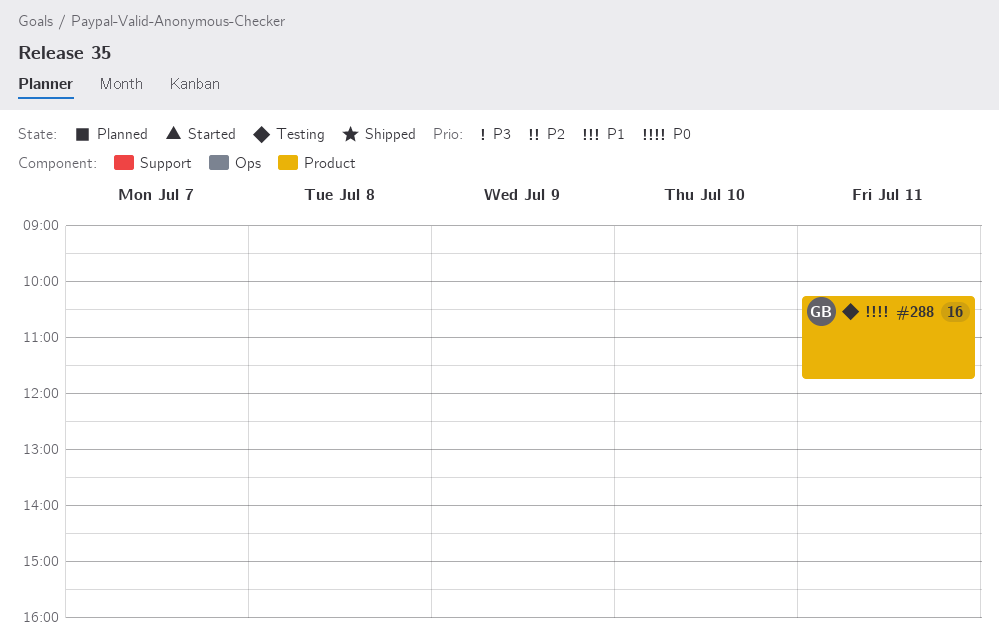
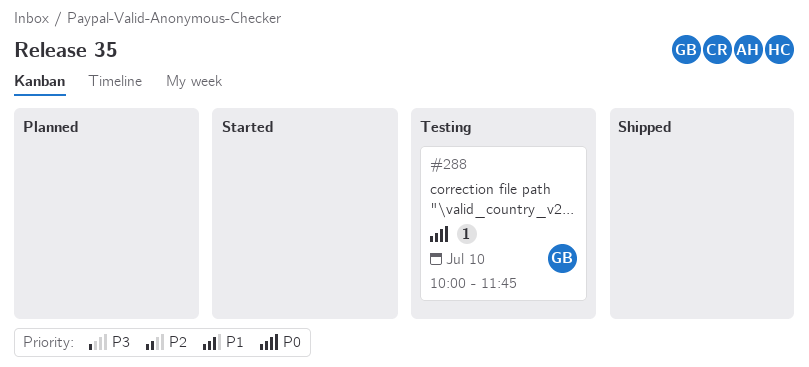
#288, estimate: 16 -> 1
#288, day: Jul 11 -> Jul 10
#288, begins: 10:15 -> 10:00

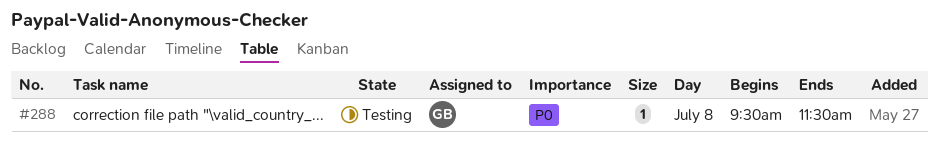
#288, day: Jul 10 -> Jul 8
#288, begins: 10:00 -> 09:30
#288, ends: 11:45 -> 11:30

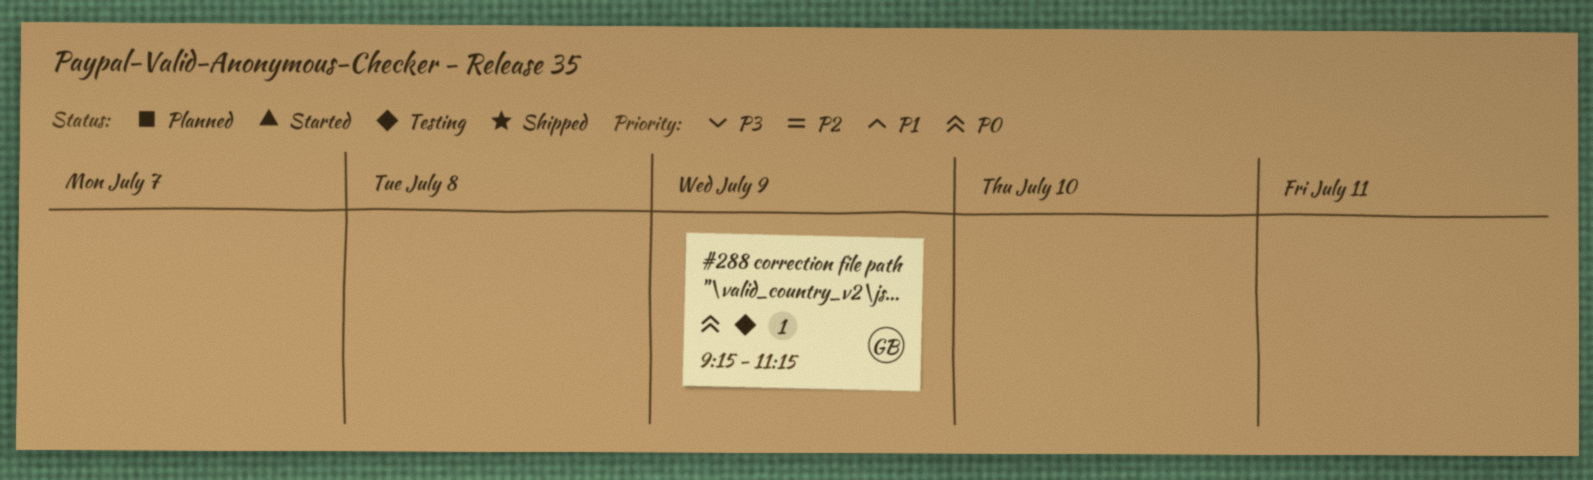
#288, day: Jul 8 -> Jul 9
#288, begins: 09:30 -> 09:15
#288, ends: 11:30 -> 11:15

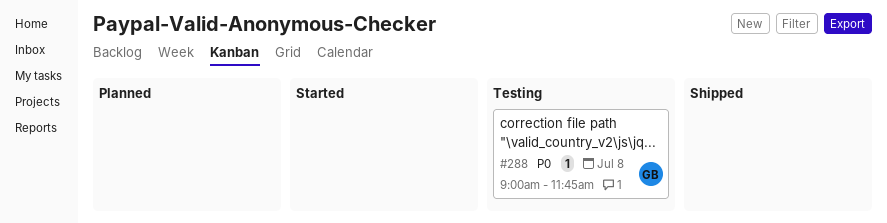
#288, day: Jul 9 -> Jul 8
#288, begins: 09:15 -> 09:00
#288, ends: 11:15 -> 11:45

